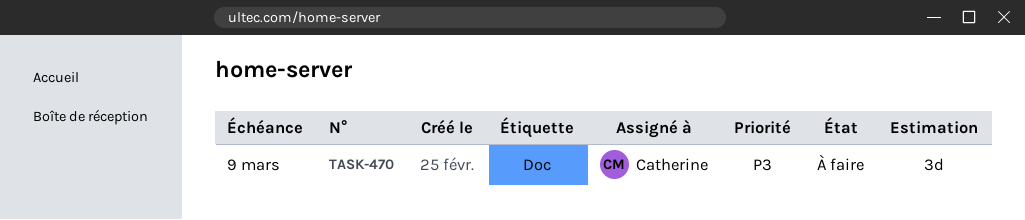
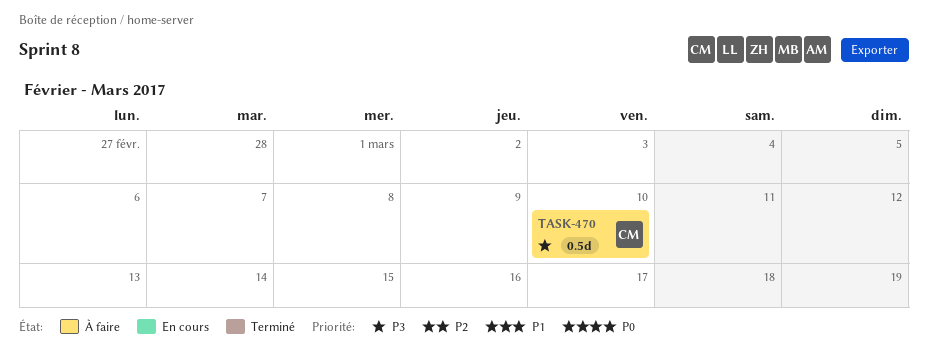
TASK-470, estimate: 3d -> 0.5d
TASK-470, due: Mar 9 -> Mar 10

